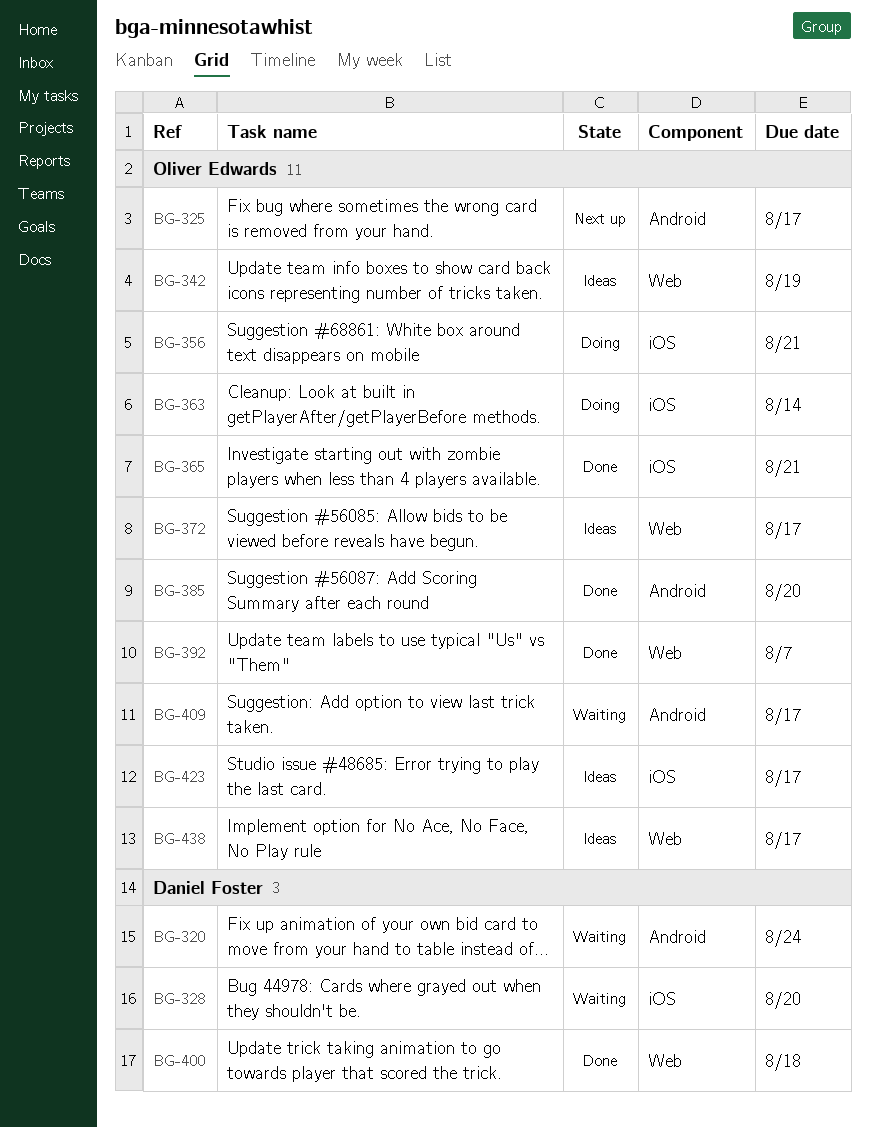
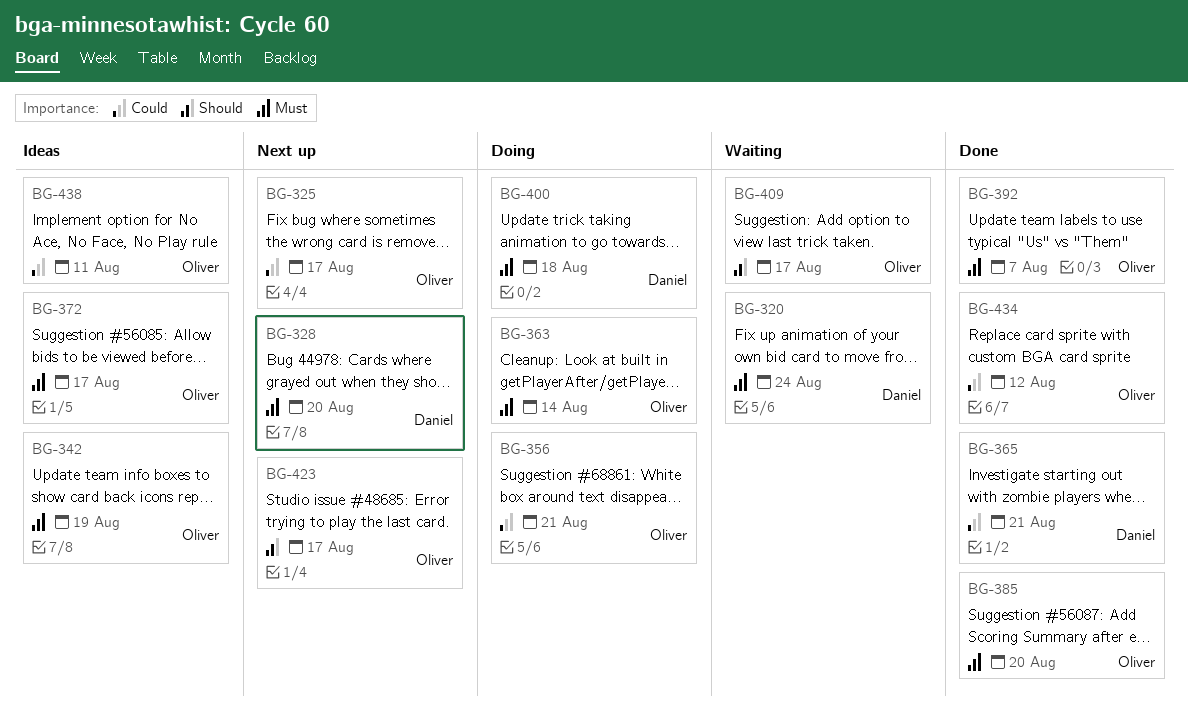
BG-328, status: Waiting -> Next up
BG-365, owner: Oliver Edwards -> Daniel Foster
BG-400, status: Done -> Doing
BG-423, status: Ideas -> Next up
BG-434: none -> present
BG-438, due: Aug 17 -> Aug 11

